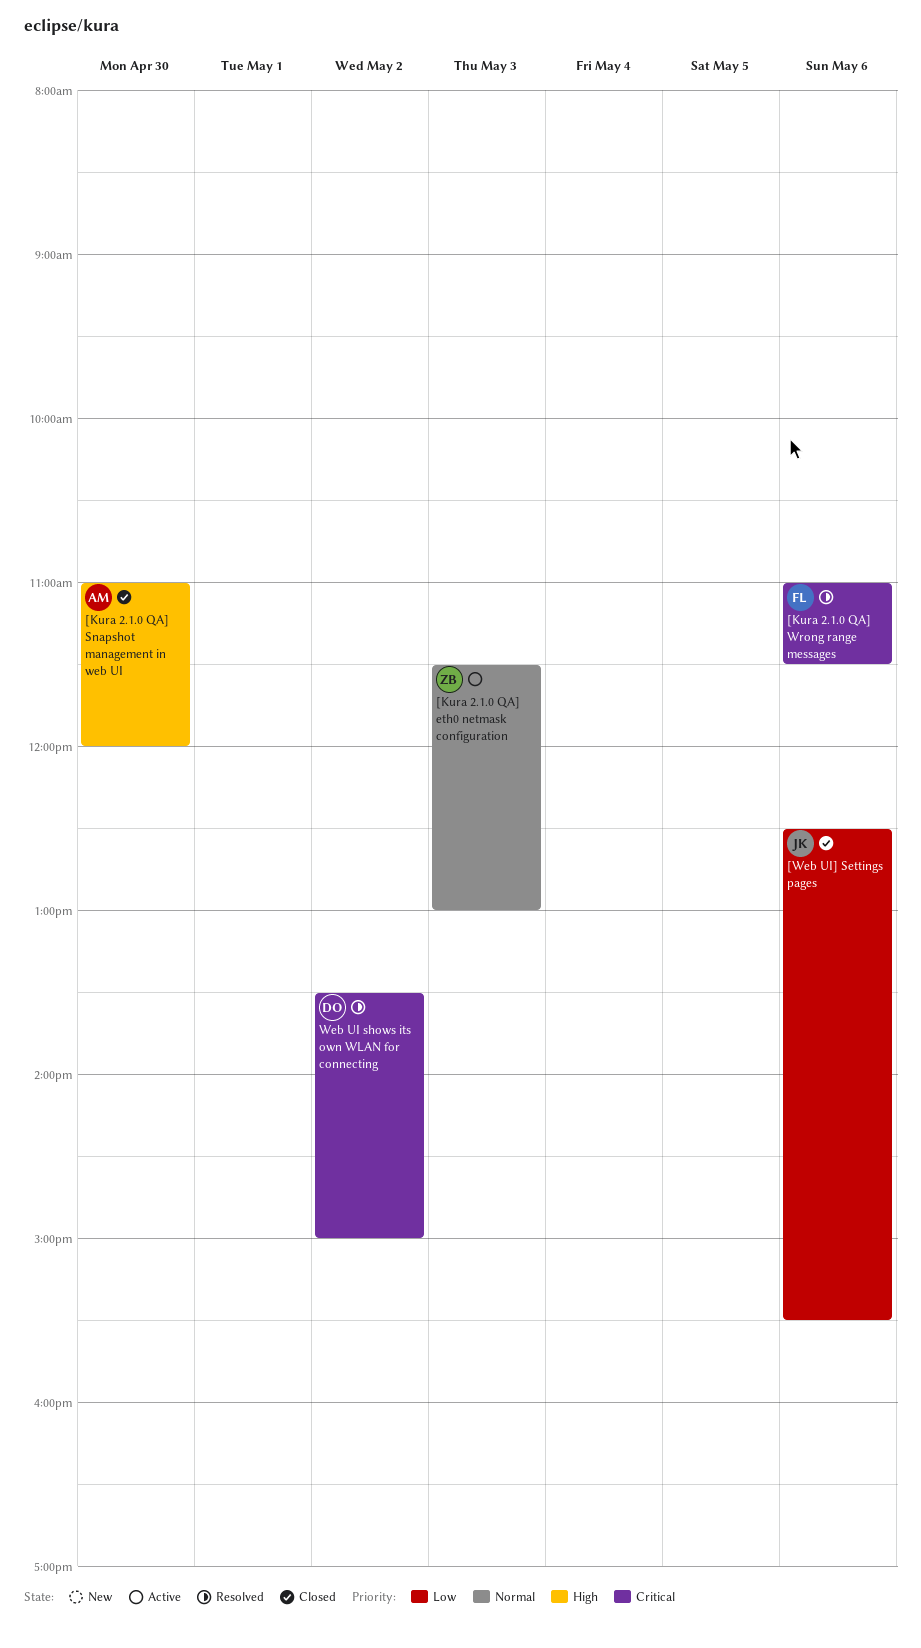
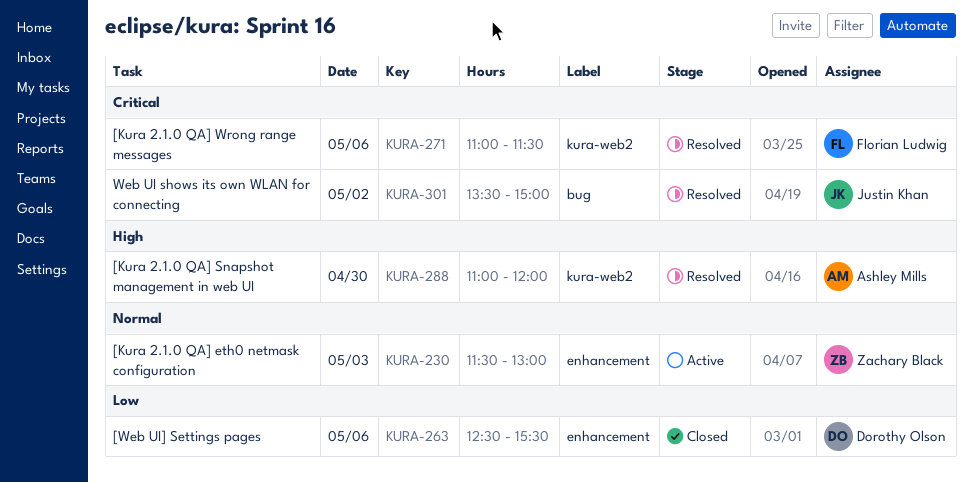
[Kura 2.1.0 QA] Snapshot management in web UI, status: Closed -> Resolved
[Web UI] Settings pages, owner: Justin Khan -> Dorothy Olson
Web UI shows its own WLAN for connecting, owner: Dorothy Olson -> Justin Khan

